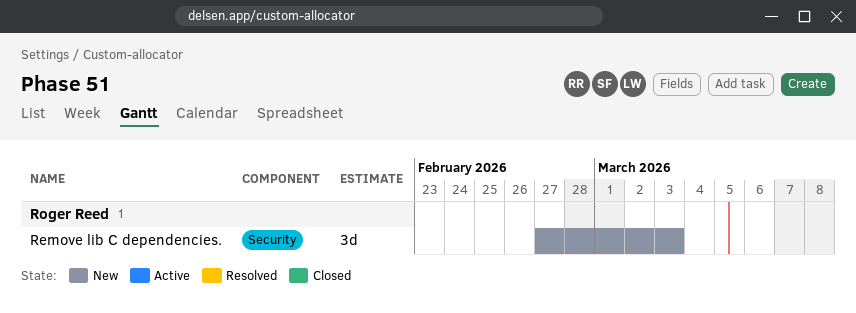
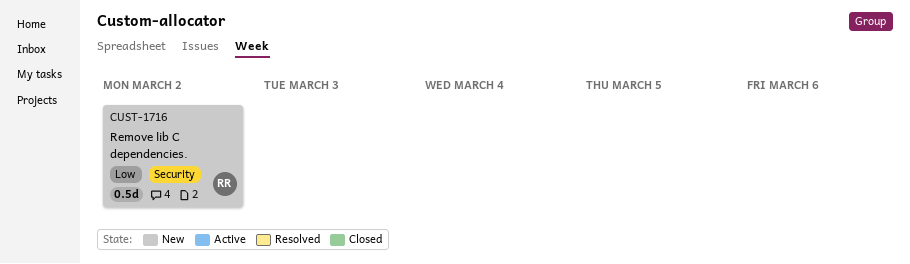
Remove lib C dependencies., estimate: 3d -> 0.5d
Remove lib C dependencies., due: Mar 3 -> Mar 2

